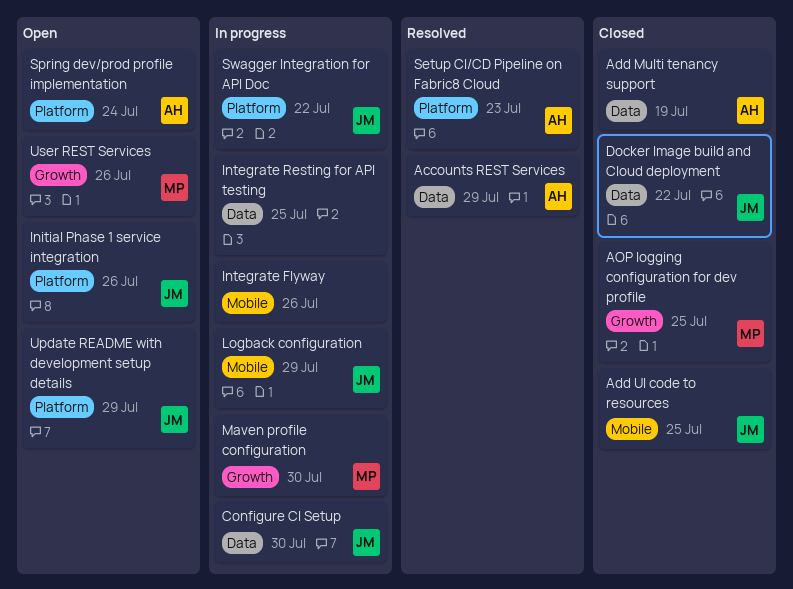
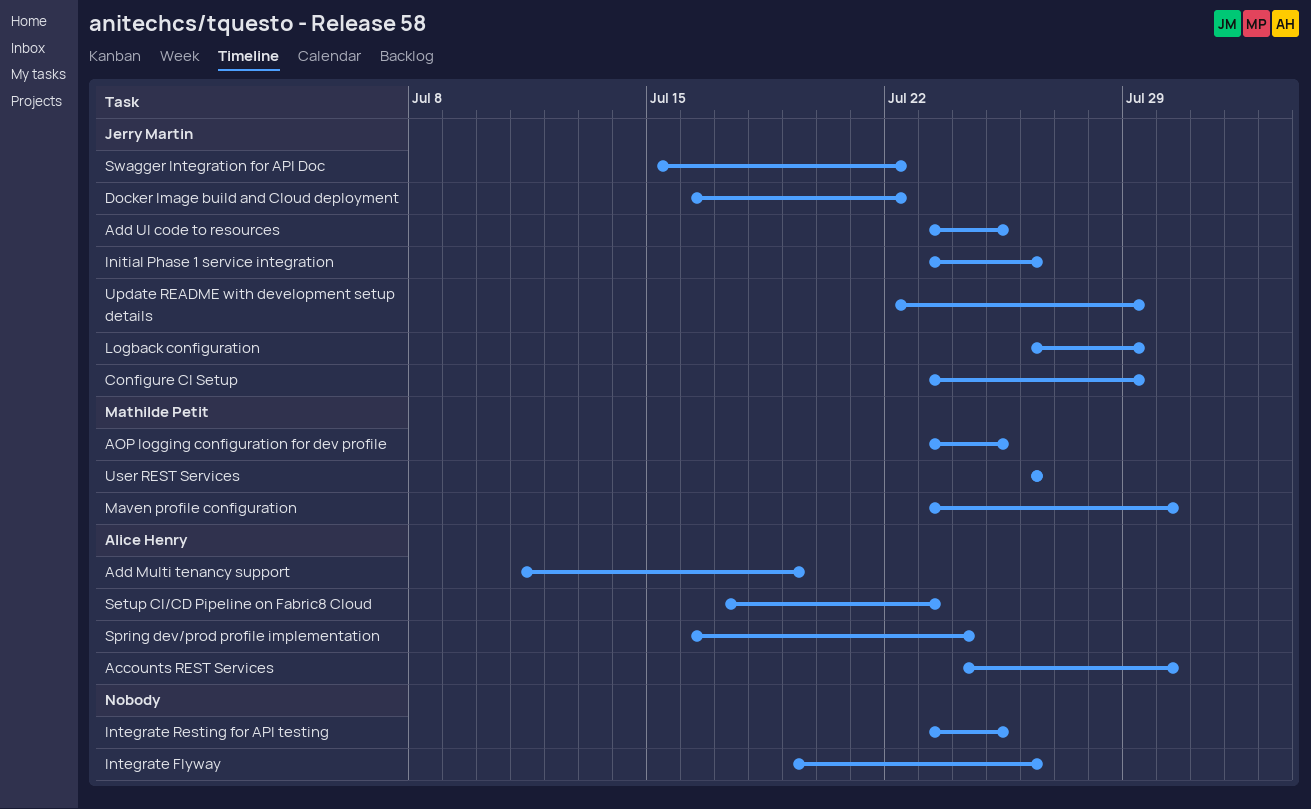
Accounts REST Services, due: Jul 29 -> Jul 30
Configure CI Setup, due: Jul 30 -> Jul 29

